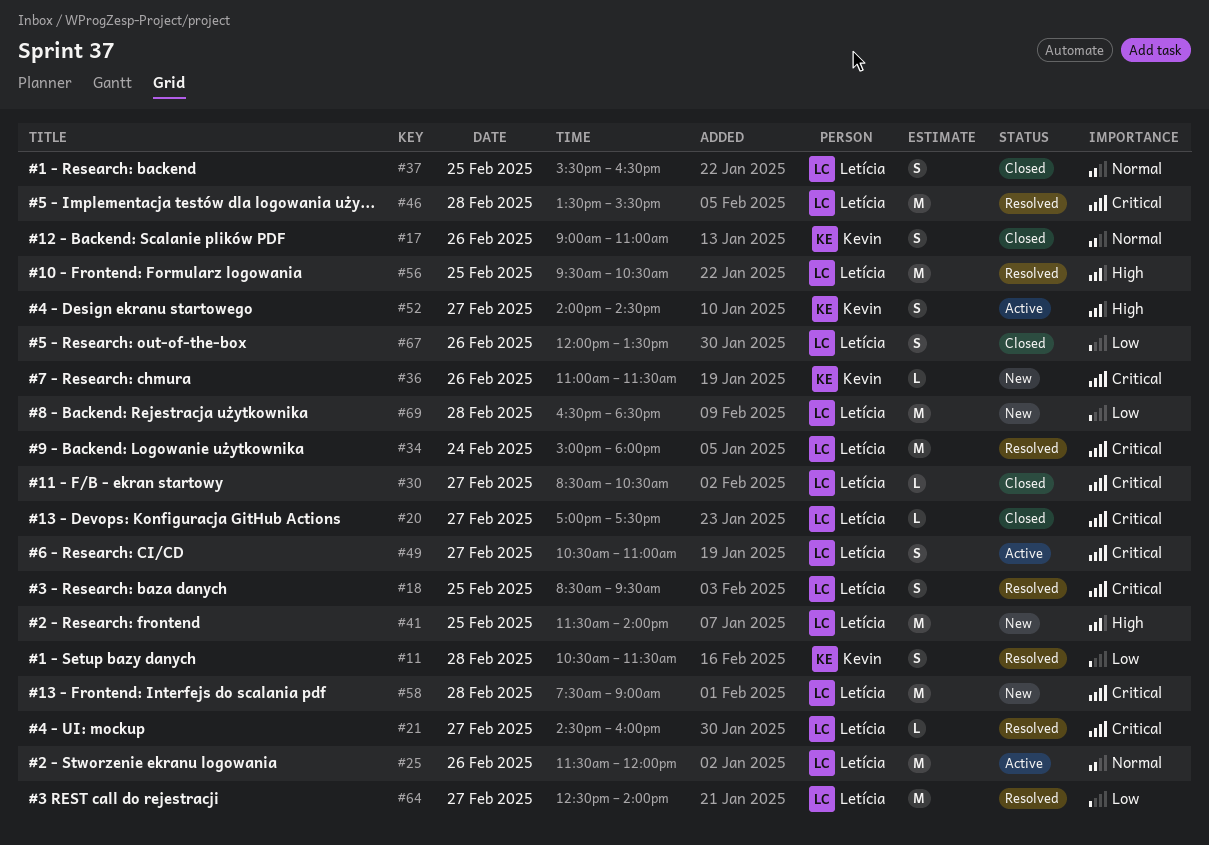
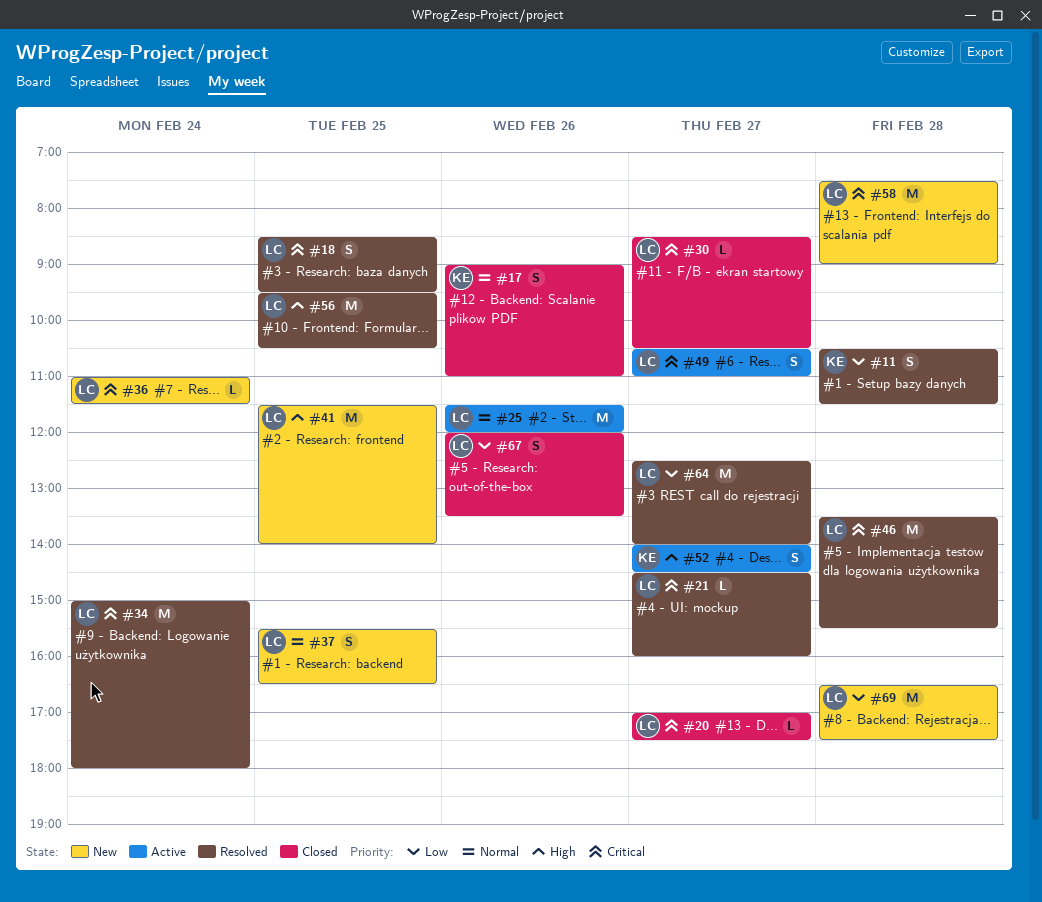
#36, owner: Kevin -> Letícia
#36, day: Feb 26 -> Feb 24
#37, status: Closed -> New
#69, ends: 18:30 -> 17:30

